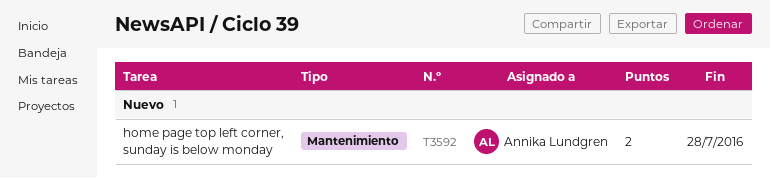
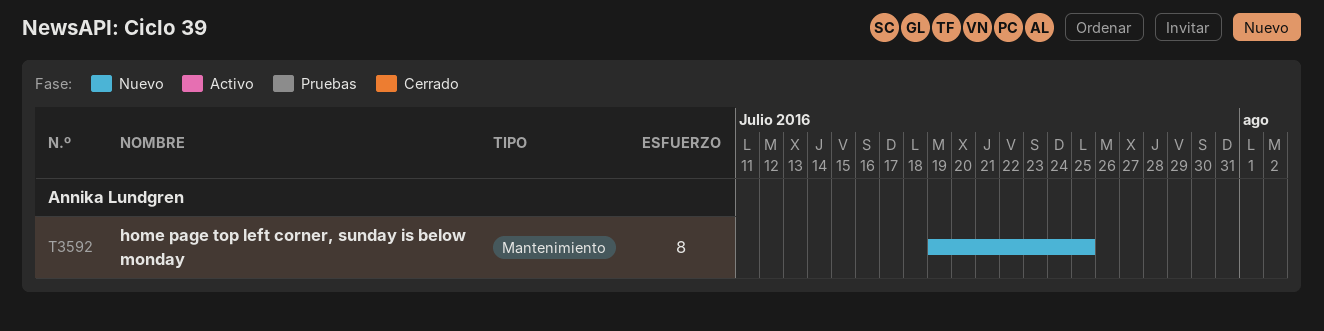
T3592, estimate: 2 -> 8
T3592, due: Jul 28 -> Jul 25

